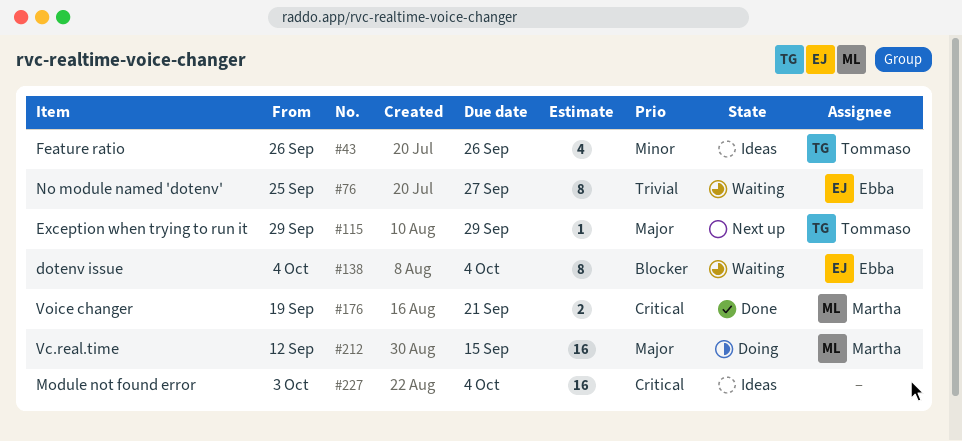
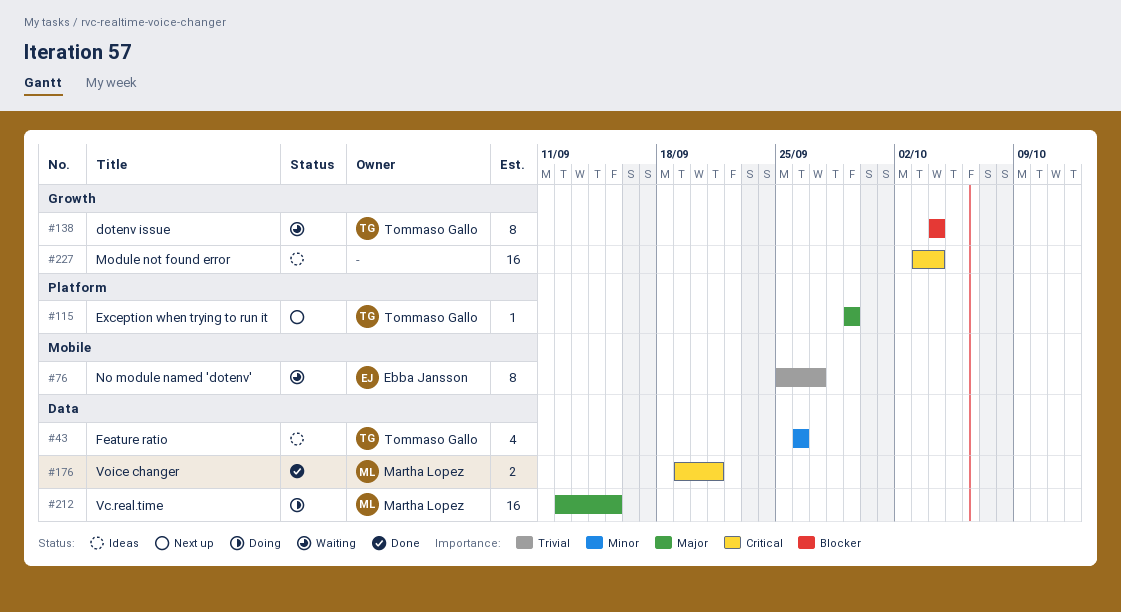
#138, owner: Ebba Jansson -> Tommaso Gallo

